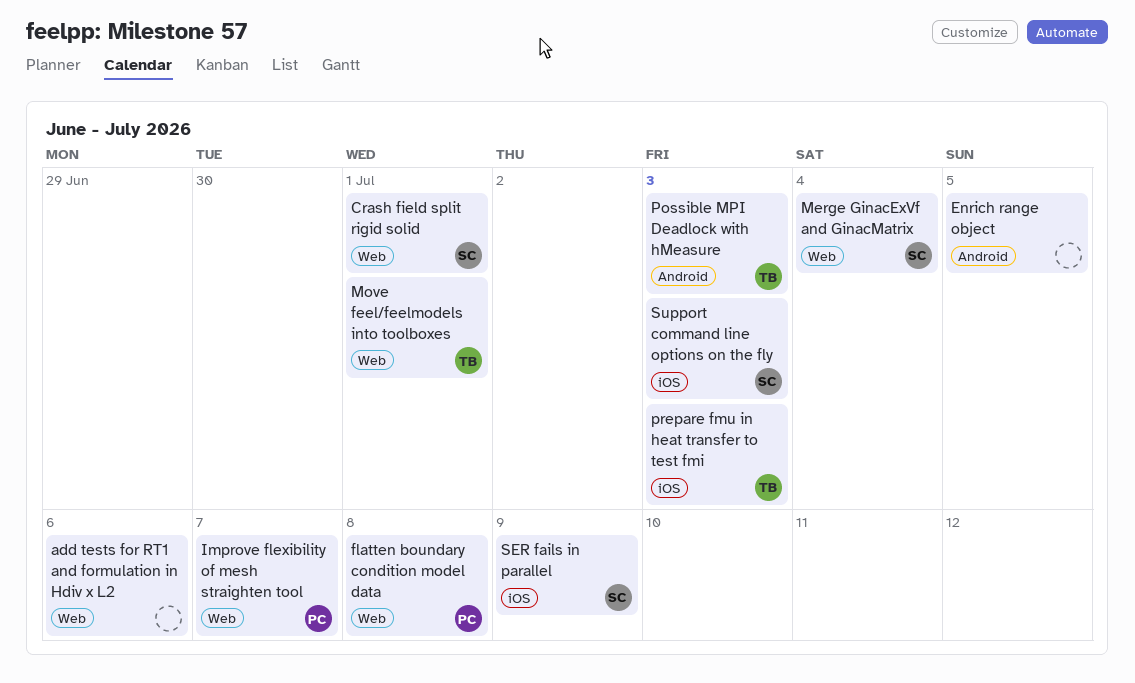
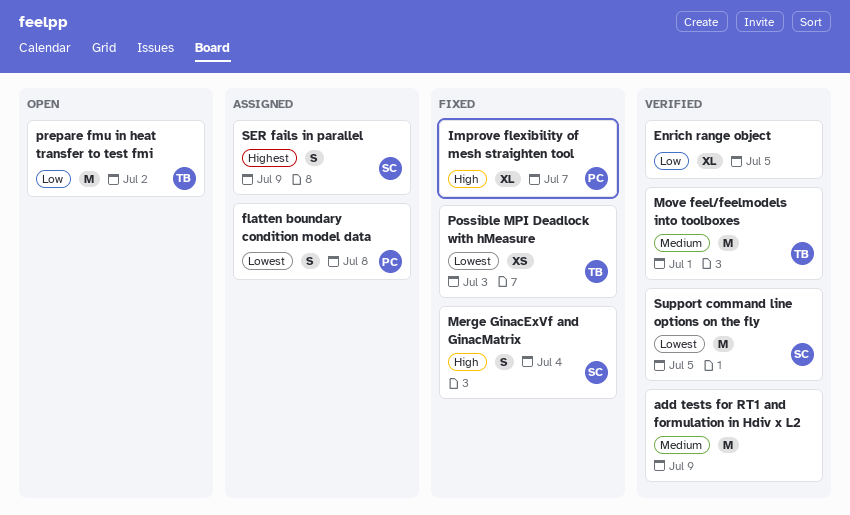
add tests for RT1 and formulation in Hdiv x L2, due: Jul 6 -> Jul 9
Crash field split rigid solid: present -> none
prepare fmu in heat transfer to test fmi, due: Jul 3 -> Jul 2
Support command line options on the fly, due: Jul 3 -> Jul 5

